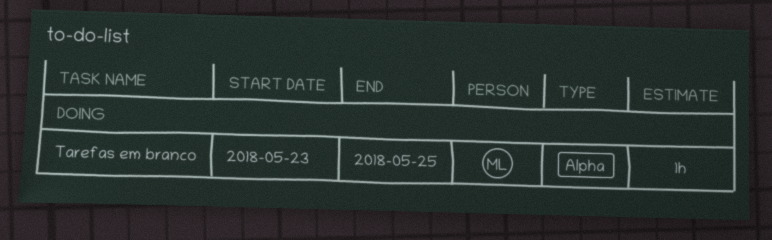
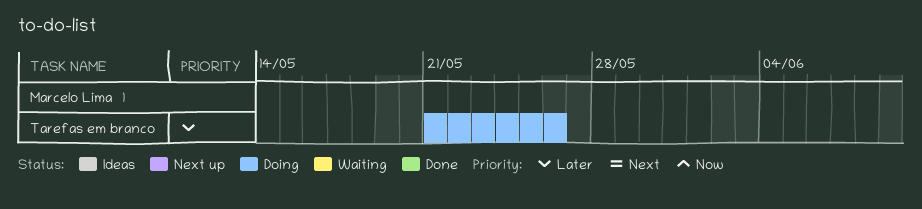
Tarefas em branco, start: May 23 -> May 21
Tarefas em branco, due: May 25 -> May 26

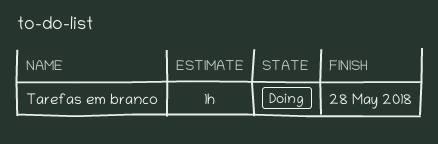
Tarefas em branco, due: May 26 -> May 28

